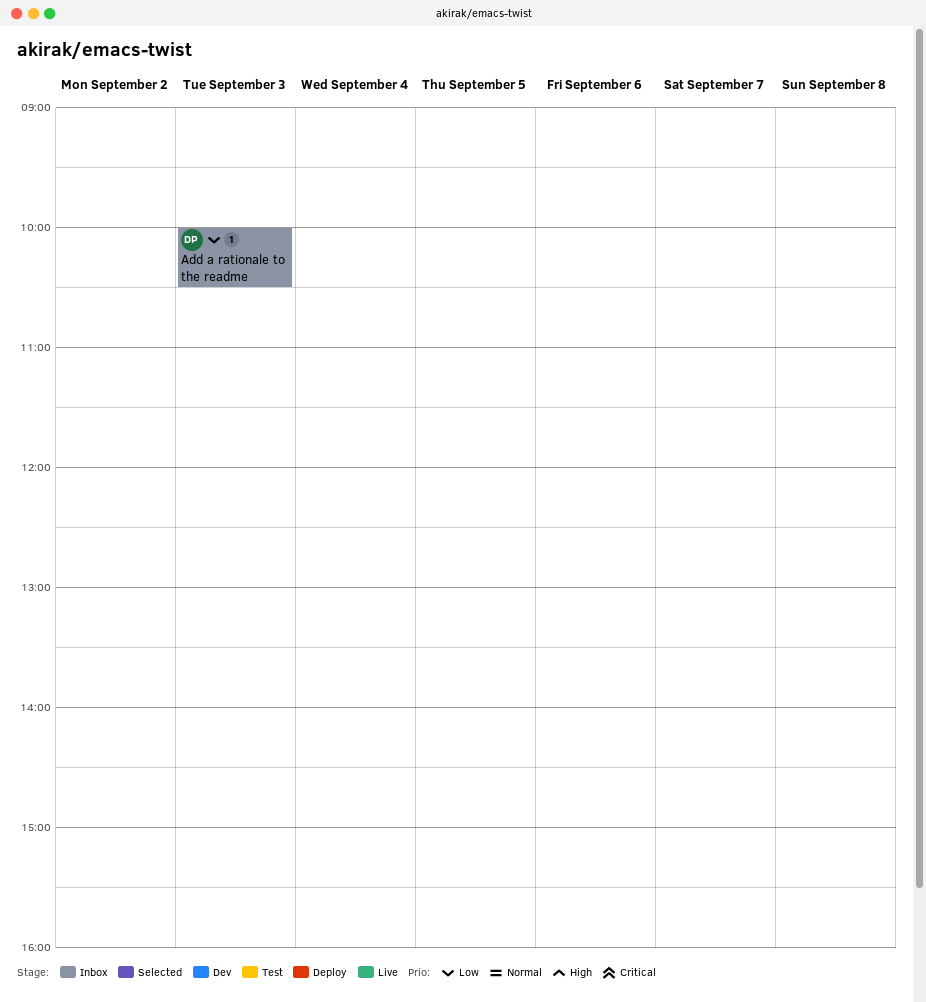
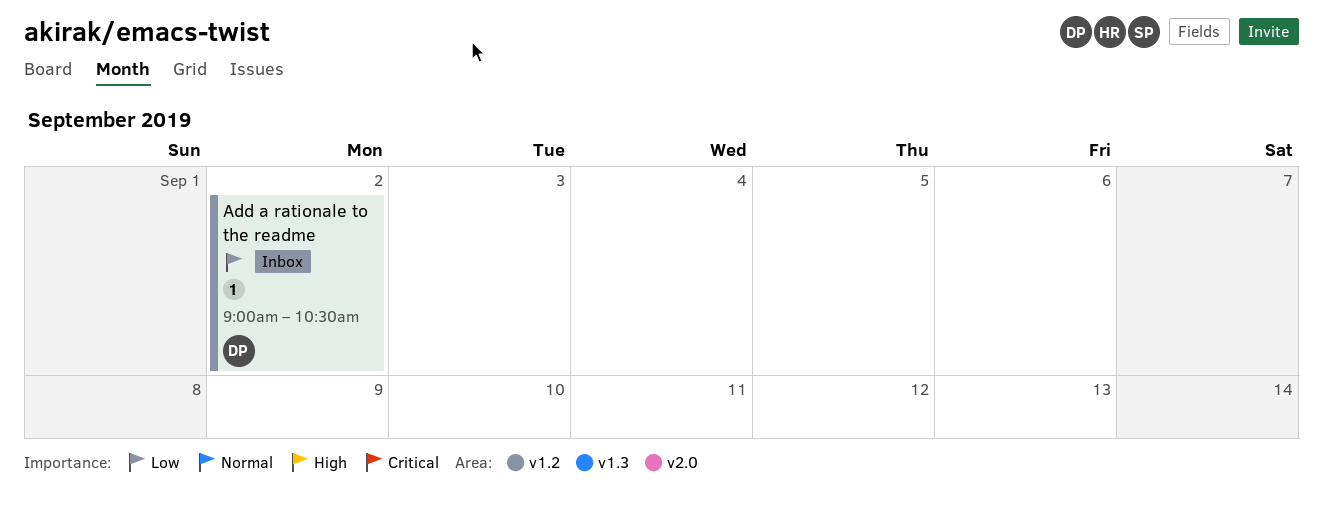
Add a rationale to the readme, day: Sep 3 -> Sep 2
Add a rationale to the readme, begins: 10:00 -> 09:00

